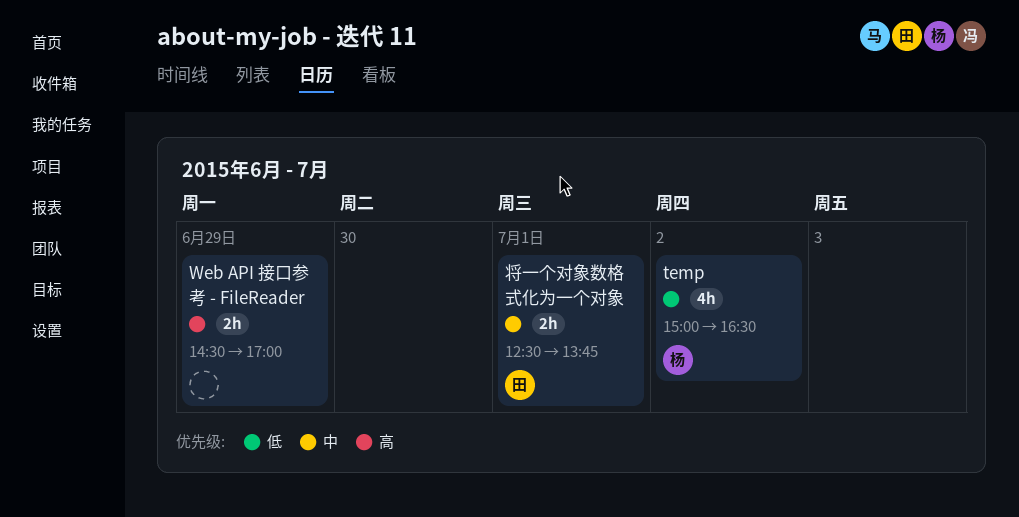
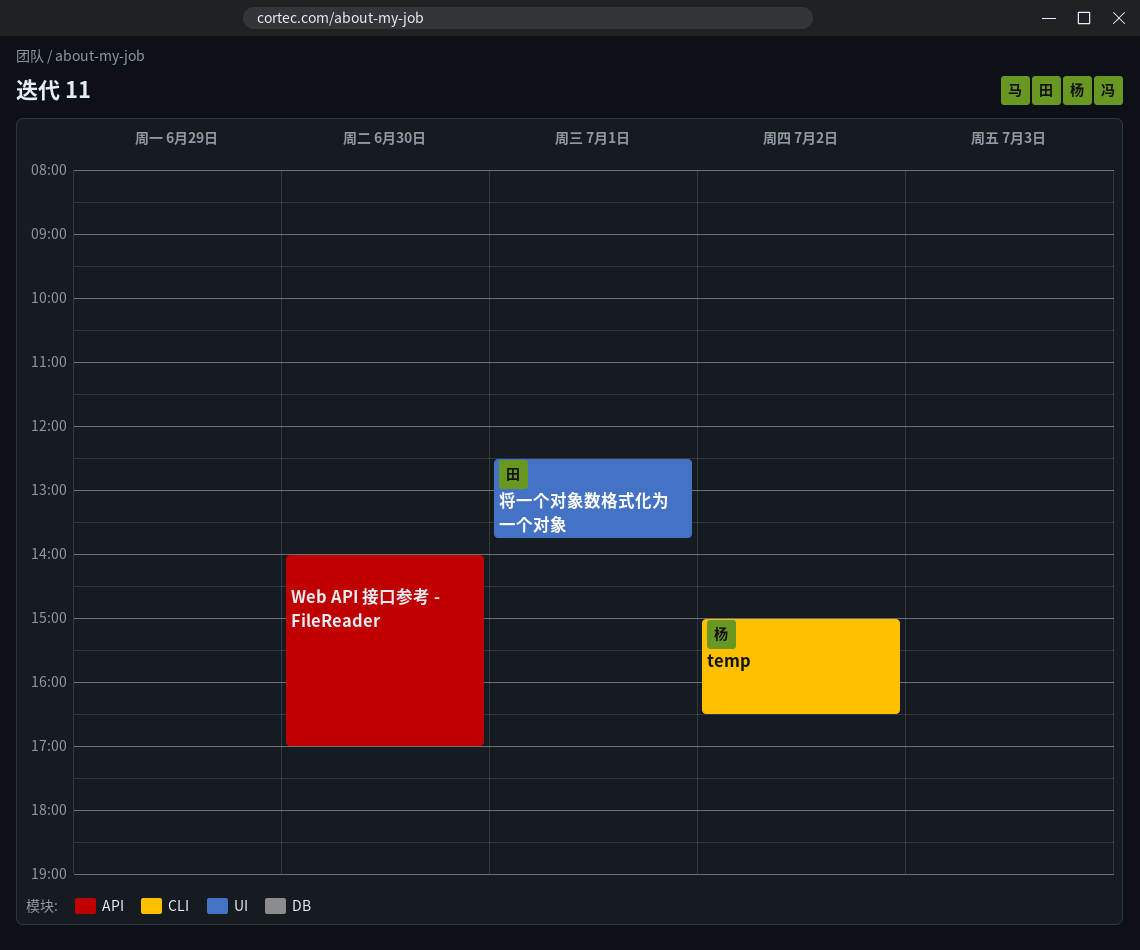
Web API 接口参考 - FileReader, day: Jun 29 -> Jun 30
Web API 接口参考 - FileReader, begins: 14:30 -> 14:00

